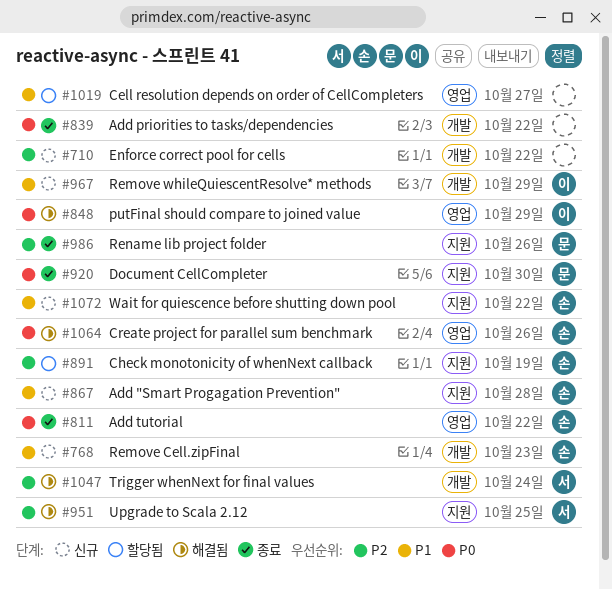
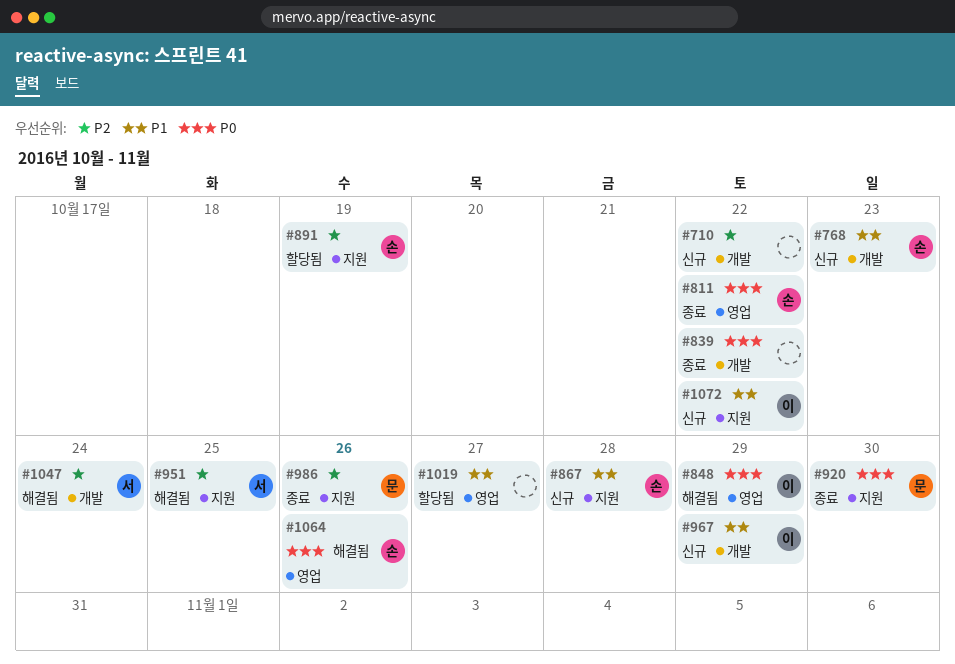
#1072, owner: 손 -> 이

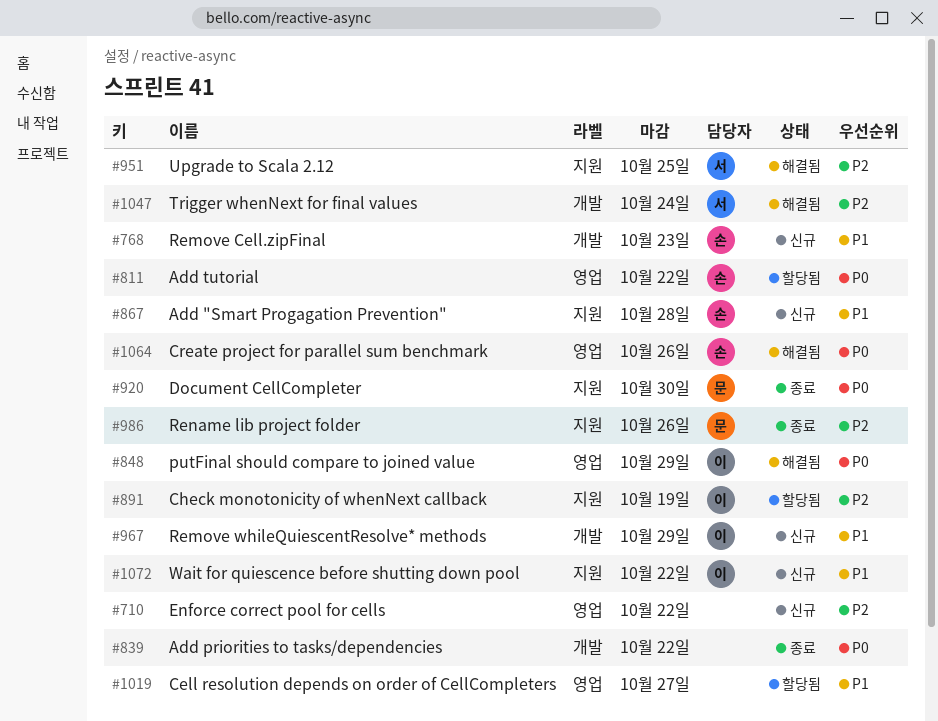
#710, label: 개발 -> 영업
#811, status: 종료 -> 할당됨
#891, owner: 손 -> 이

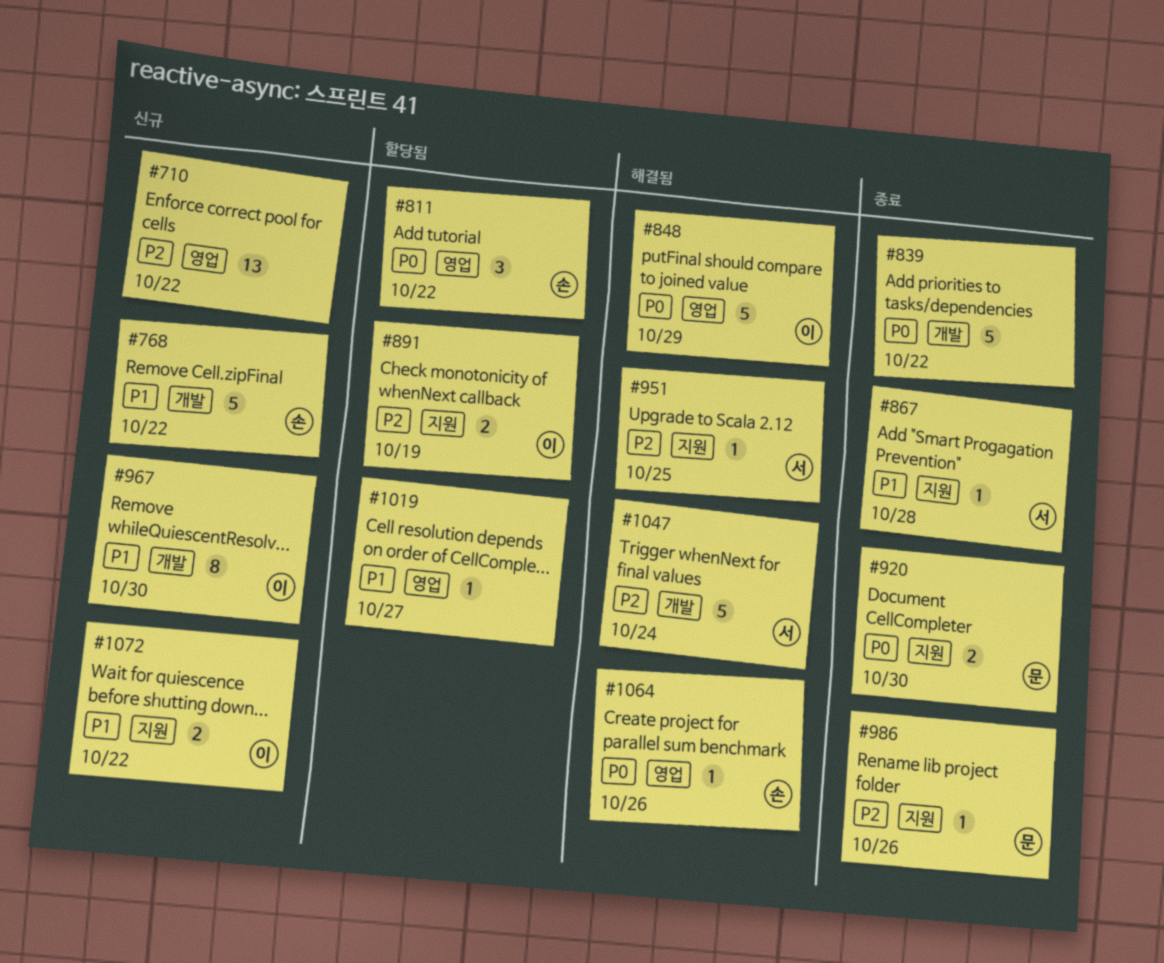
#768, due: Oct 23 -> Oct 22
#867, status: 신규 -> 종료
#867, owner: 손 -> 서
#967, due: Oct 29 -> Oct 30

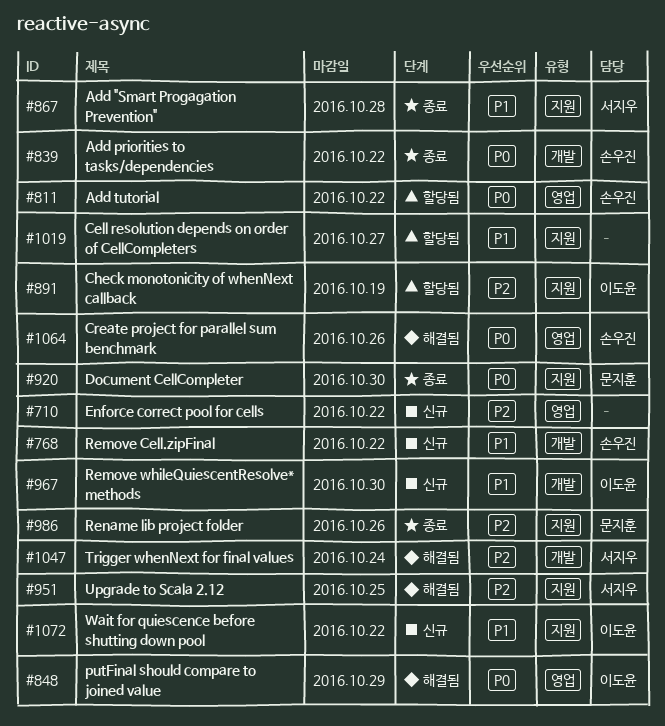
#839, owner: none -> 손우진
#1019, label: 영업 -> 지원

